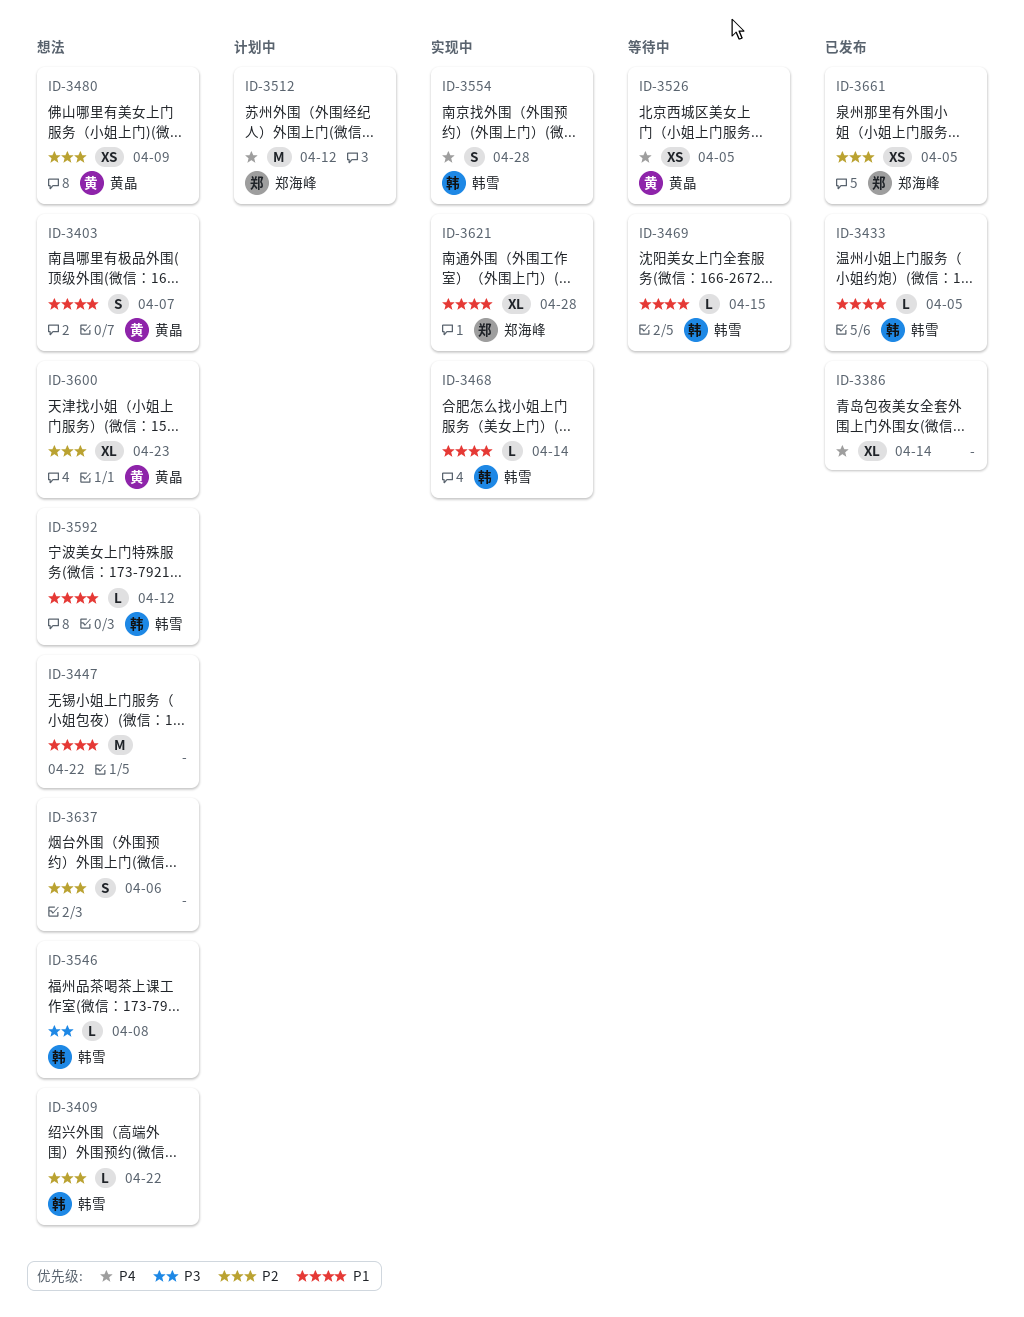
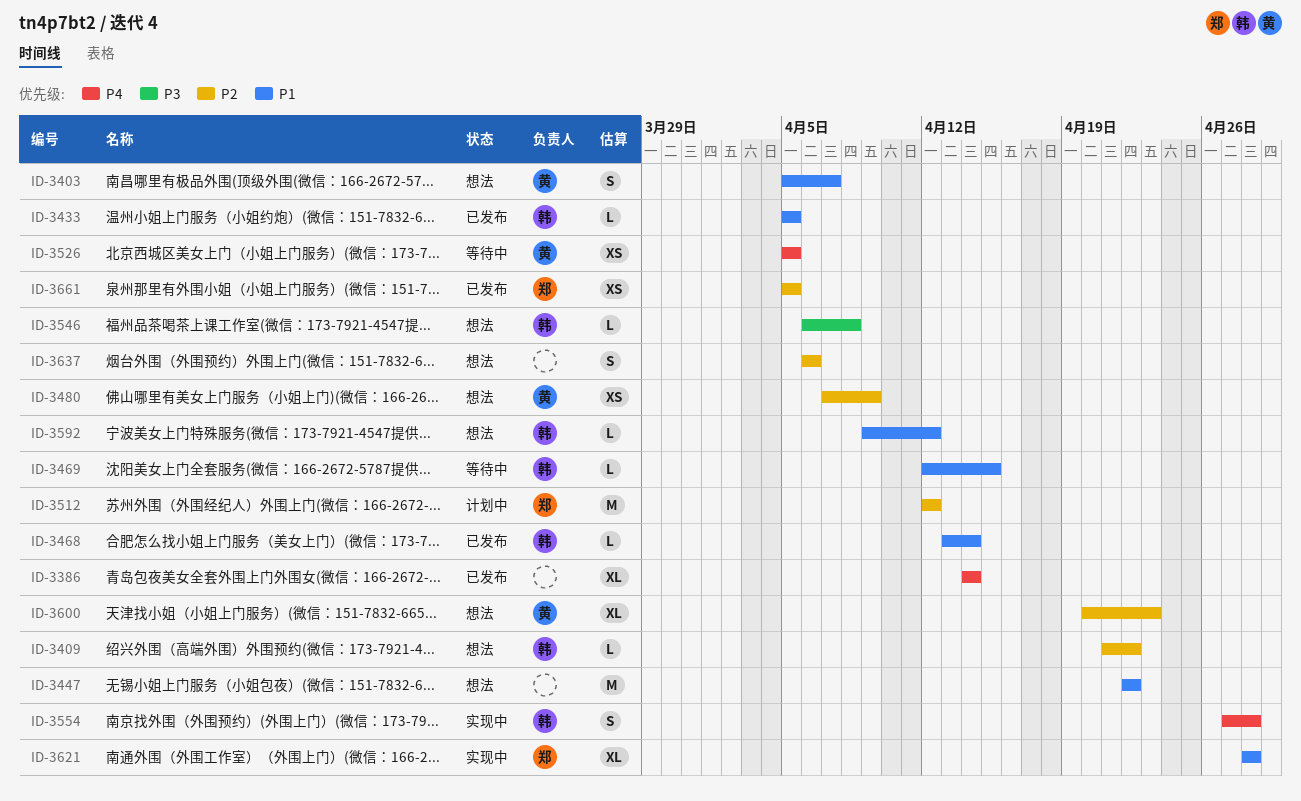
ID-3468, status: 实现中 -> 已发布
ID-3512, priority: P4 -> P2

